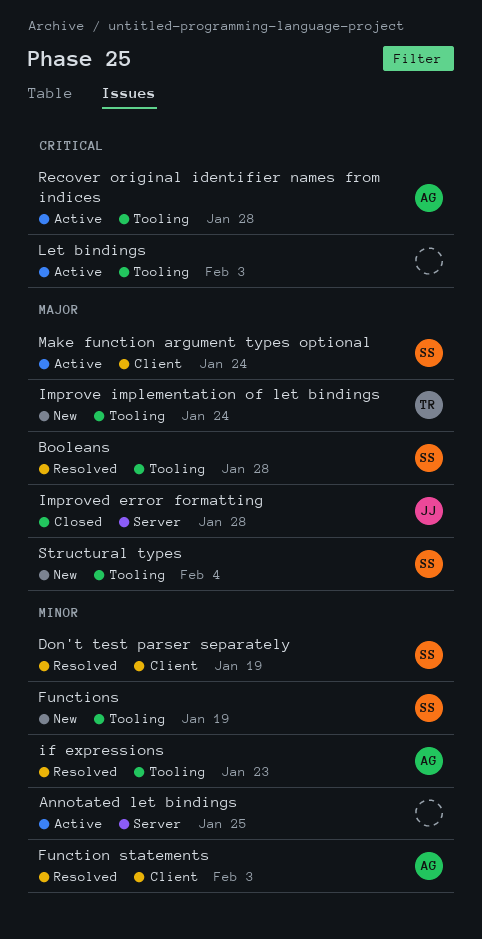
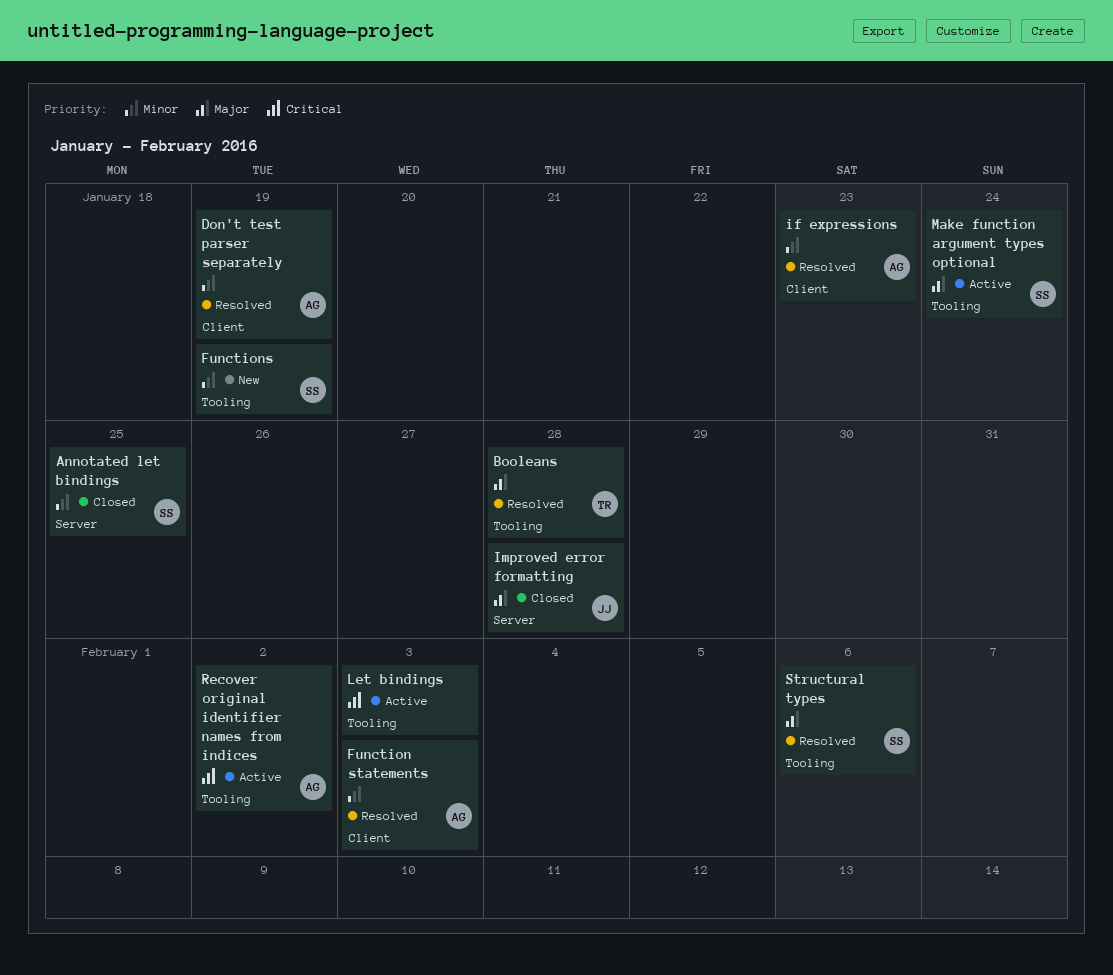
Annotated let bindings, status: Active -> Closed
Annotated let bindings, owner: none -> SS
Booleans, owner: SS -> TR
Don't test parser separately, owner: SS -> AG
if expressions, label: Tooling -> Client
Improve implementation of let bindings: present -> none
Make function argument types optional, label: Client -> Tooling
Recover original identifier names from indices, due: Jan 28 -> Feb 2
Structural types, status: New -> Resolved
Structural types, due: Feb 4 -> Feb 6

